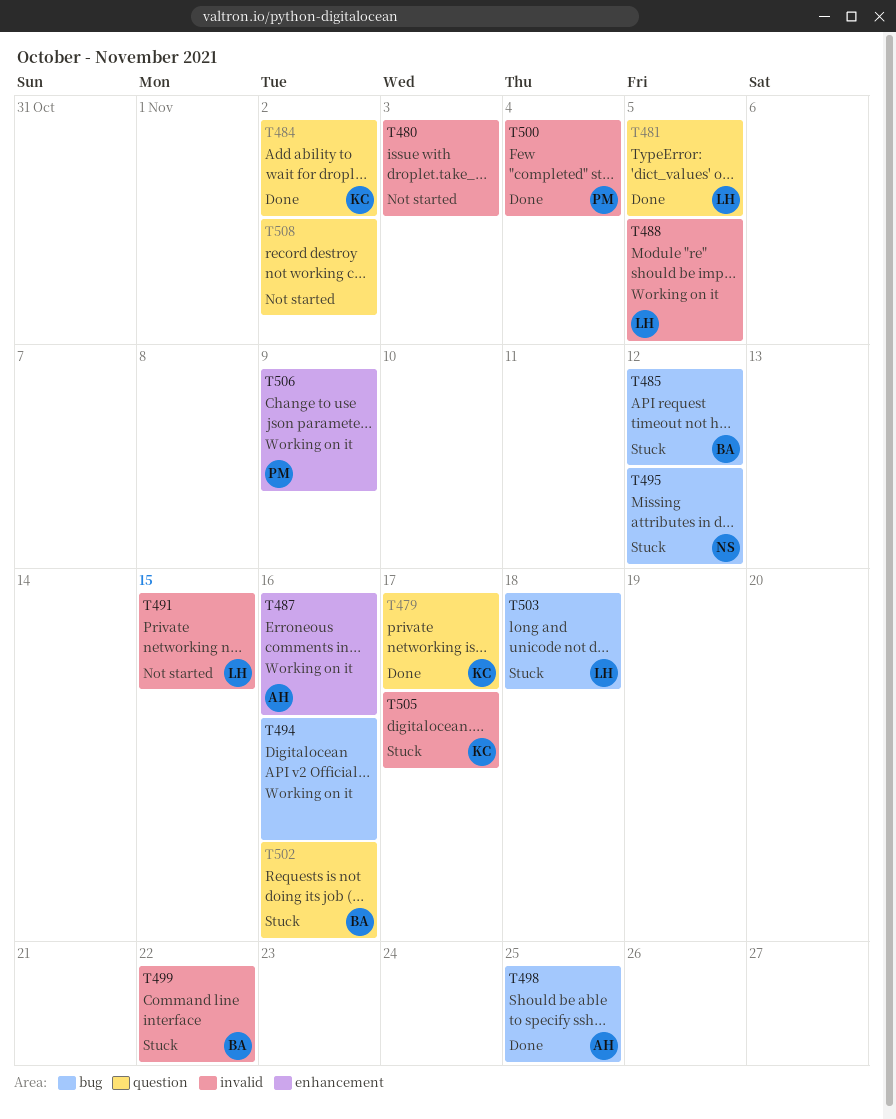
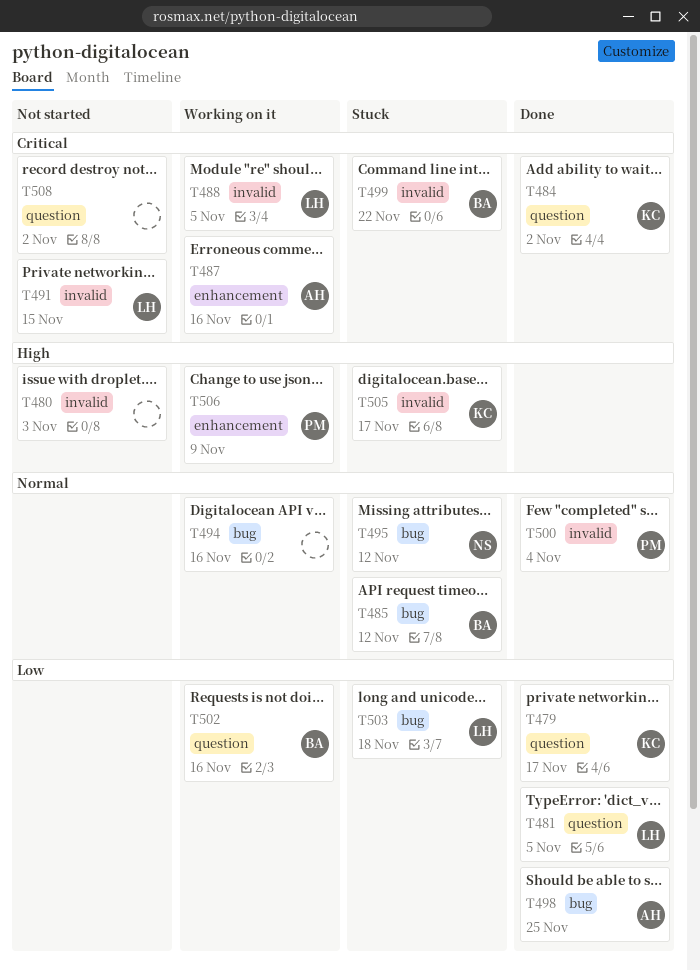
T502, status: Stuck -> Working on it

